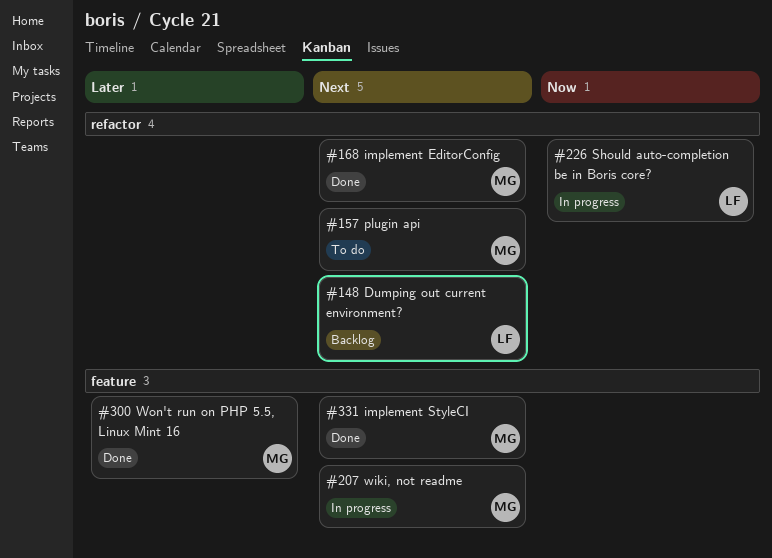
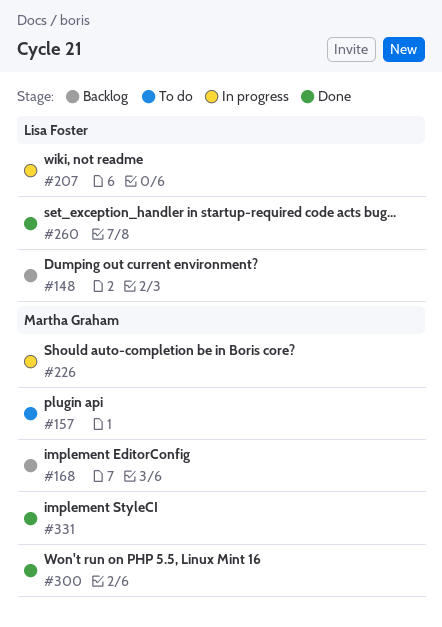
#168, status: Done -> Backlog
#207, owner: Martha Graham -> Lisa Foster
#226, owner: Lisa Foster -> Martha Graham
#260: none -> present

